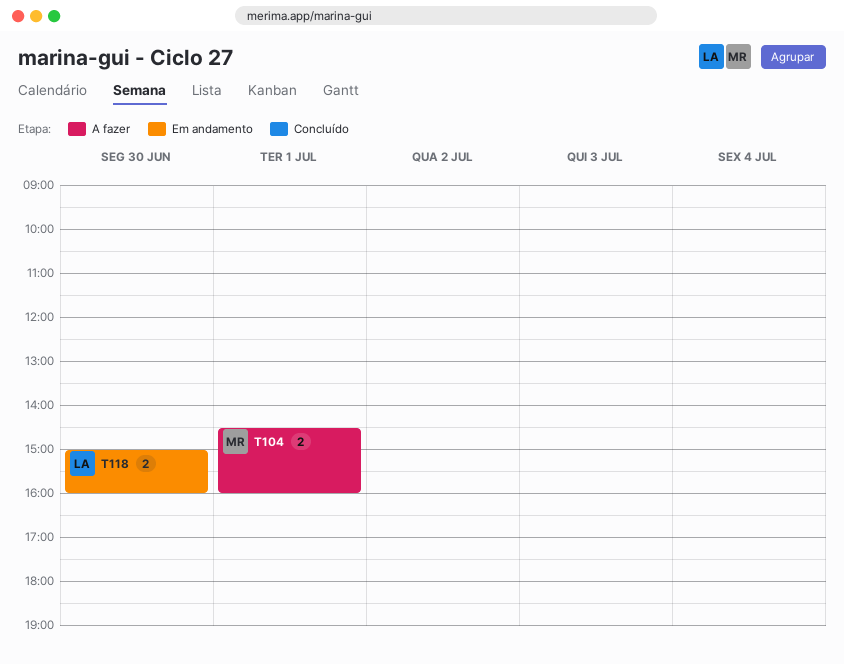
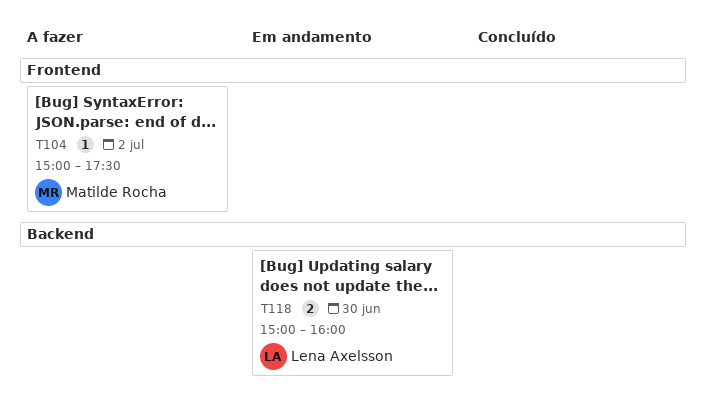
T104, estimate: 2 -> 1
T104, day: Jul 1 -> Jul 2
T104, begins: 14:30 -> 15:00
T104, ends: 16:00 -> 17:30

